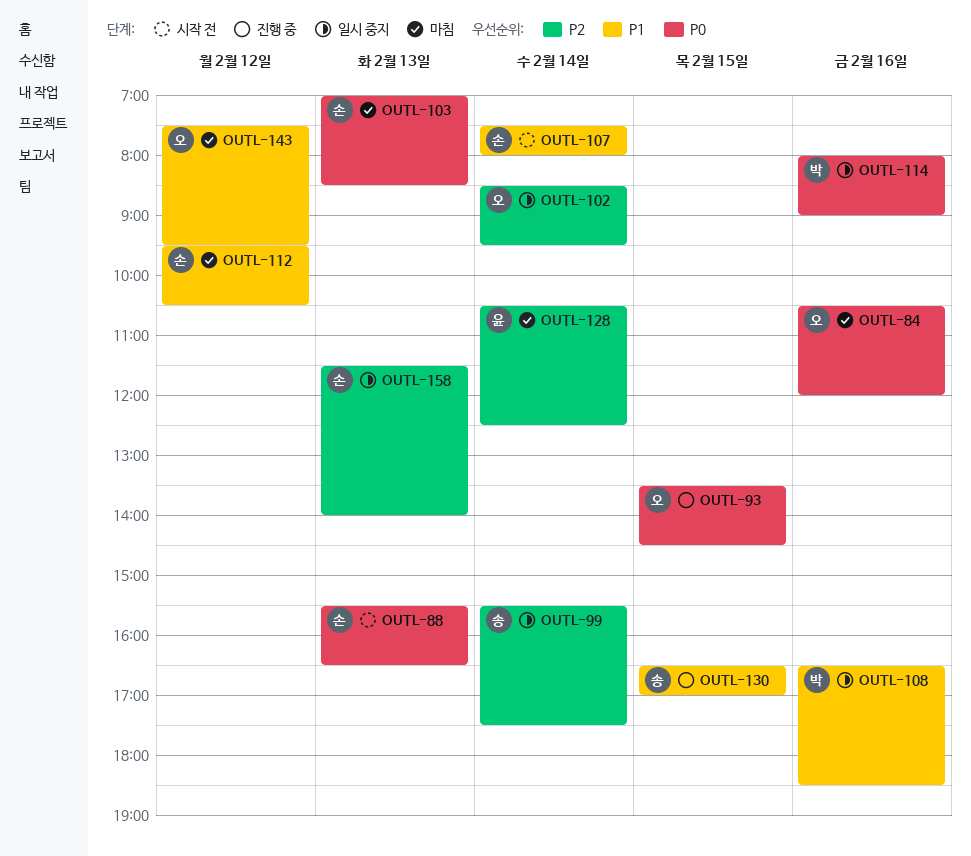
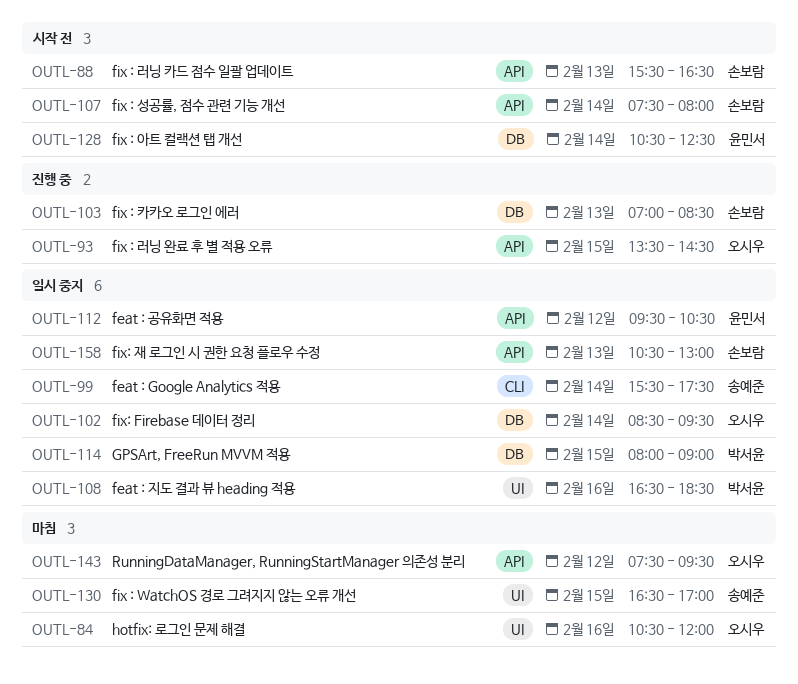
OUTL-103, status: 마침 -> 진행 중
OUTL-112, status: 마침 -> 일시 중지
OUTL-112, owner: 손보람 -> 윤민서
OUTL-114, day: Feb 16 -> Feb 15
OUTL-128, status: 마침 -> 시작 전
OUTL-130, status: 진행 중 -> 마침
OUTL-158, begins: 11:30 -> 10:30
OUTL-158, ends: 14:00 -> 13:00

